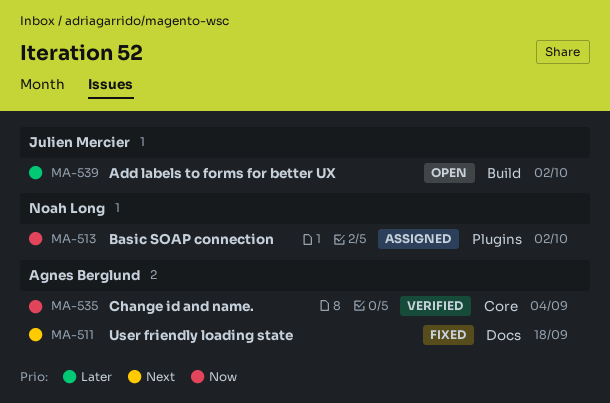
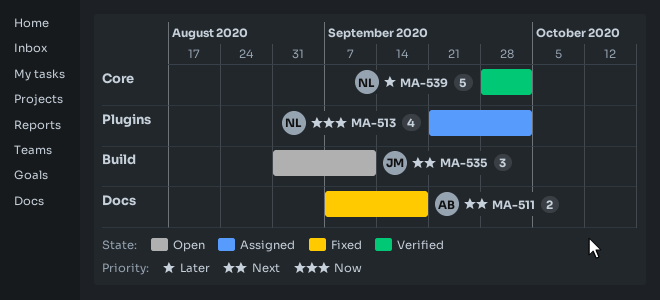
MA-535, status: Verified -> Open
MA-535, owner: Agnes Berglund -> Julien Mercier
MA-535, priority: Now -> Next
MA-535, label: Core -> Build
MA-535, due: Sep 4 -> Sep 11
MA-539, status: Open -> Verified
MA-539, owner: Julien Mercier -> Noah Long
MA-539, label: Build -> Core

